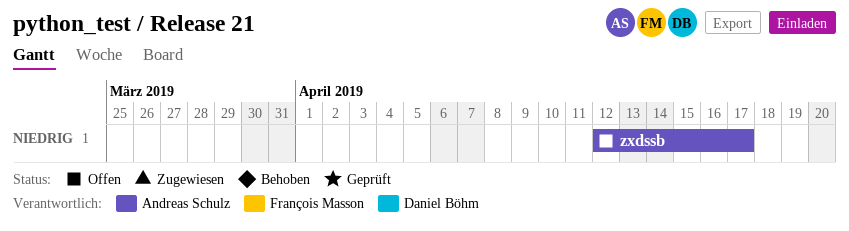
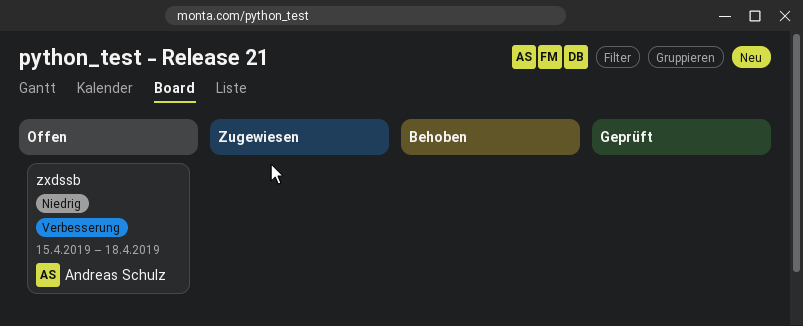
zxdssb, start: Apr 12 -> Apr 15
zxdssb, due: Apr 17 -> Apr 18

